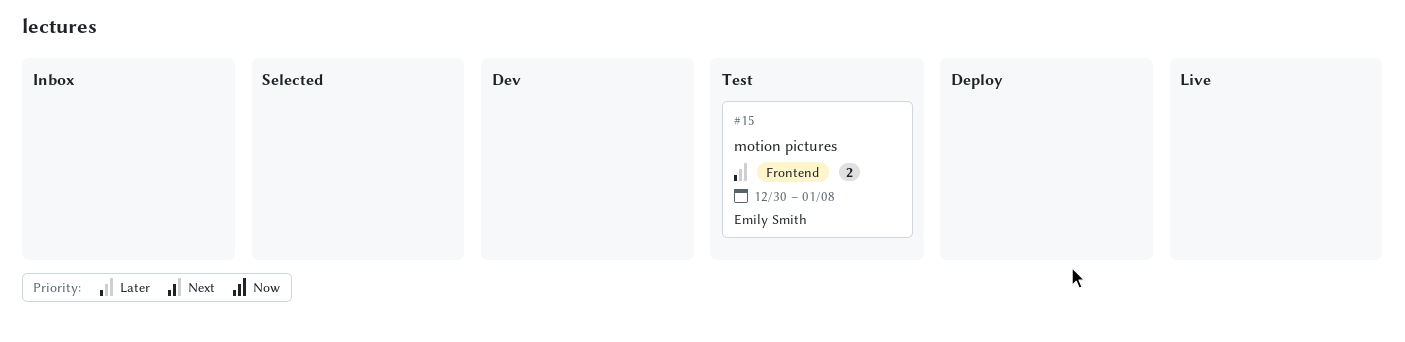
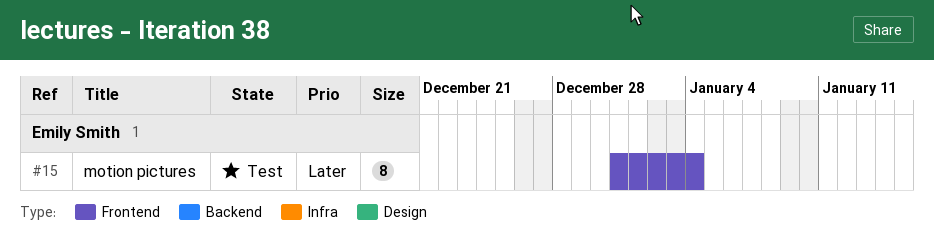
#15, estimate: 2 -> 8
#15, start: Dec 30 -> Dec 31
#15, due: Jan 8 -> Jan 4

